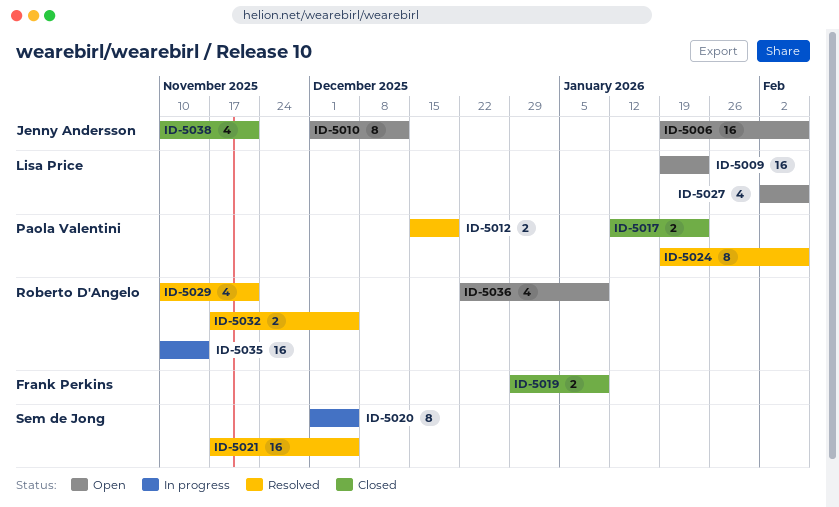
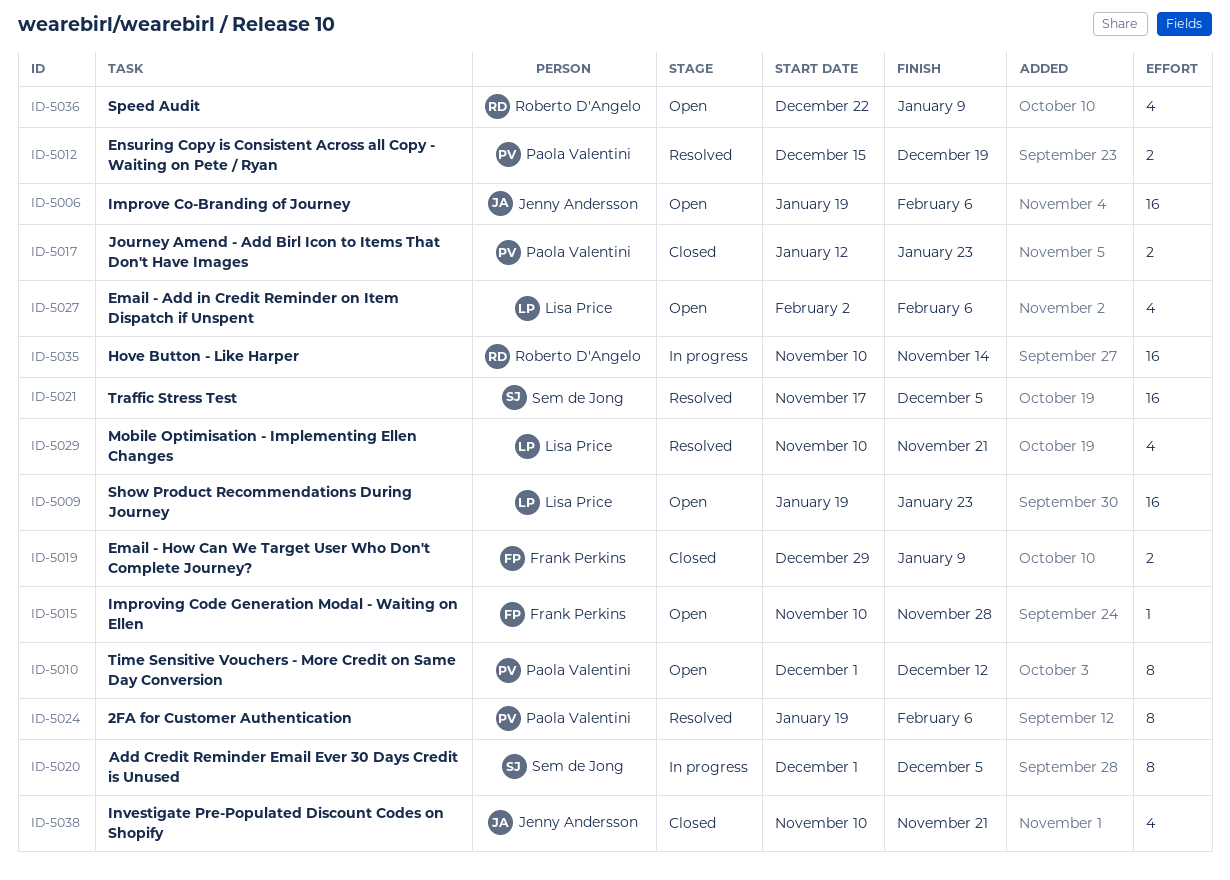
ID-5010, owner: Jenny Andersson -> Paola Valentini
ID-5015: none -> present
ID-5029, owner: Roberto D'Angelo -> Lisa Price
ID-5032: present -> none

